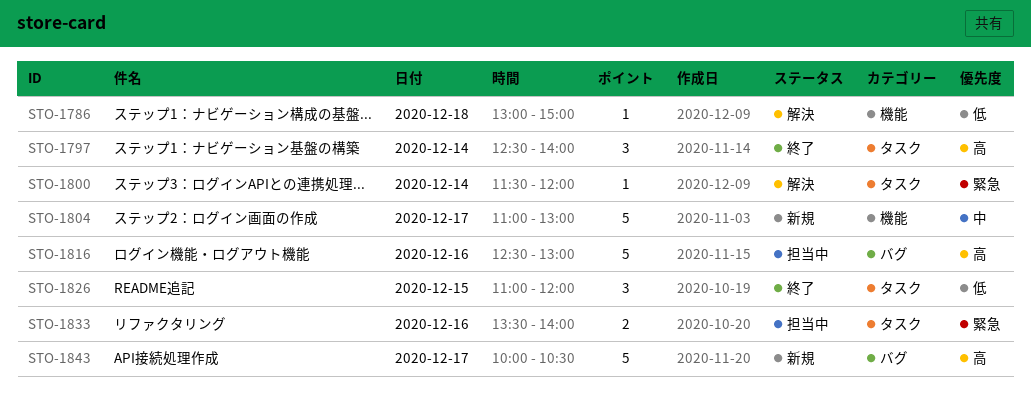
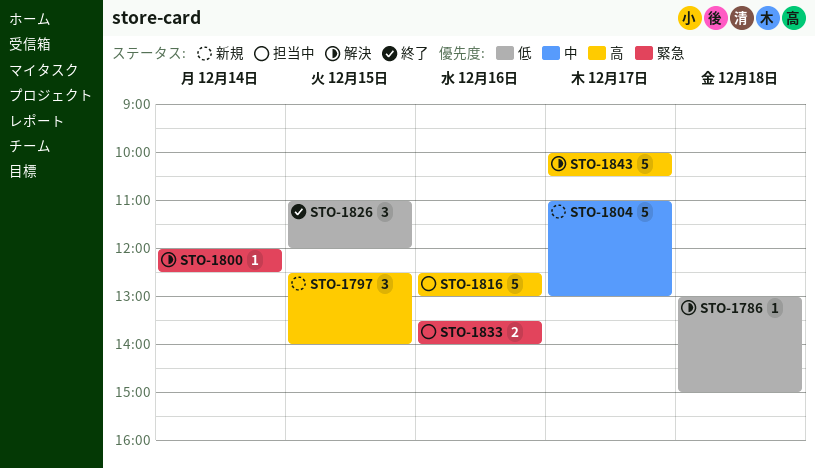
STO-1797, status: 終了 -> 新規
STO-1797, day: Dec 14 -> Dec 15
STO-1800, begins: 11:30 -> 12:00
STO-1800, ends: 12:00 -> 12:30
STO-1843, status: 新規 -> 解決

